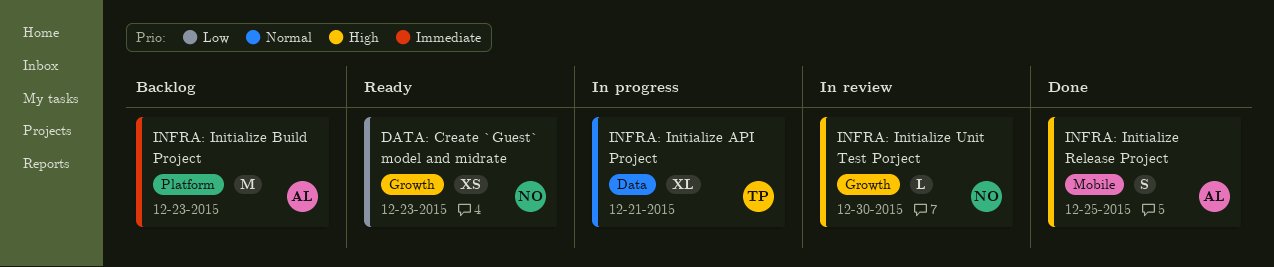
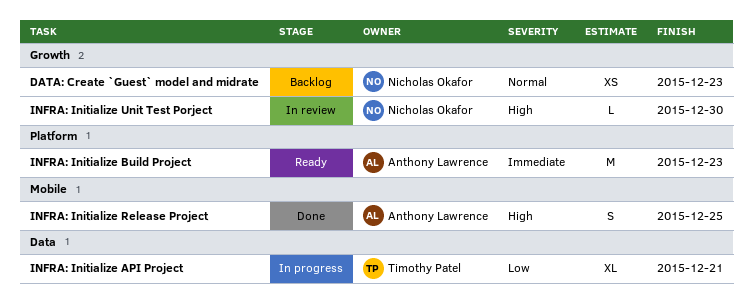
DATA: Create `Guest` model and midrate, status: Ready -> Backlog
DATA: Create `Guest` model and midrate, priority: Low -> Normal
INFRA: Initialize API Project, priority: Normal -> Low
INFRA: Initialize Build Project, status: Backlog -> Ready

